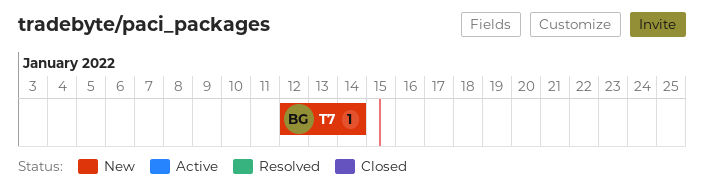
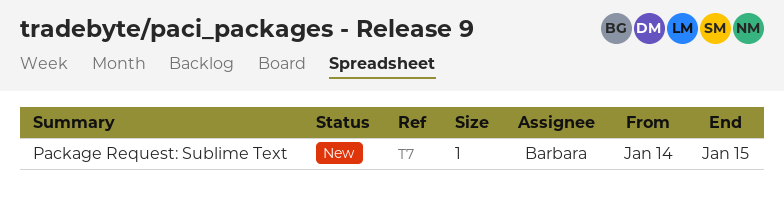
T7, start: Jan 12 -> Jan 14
T7, due: Jan 14 -> Jan 15

